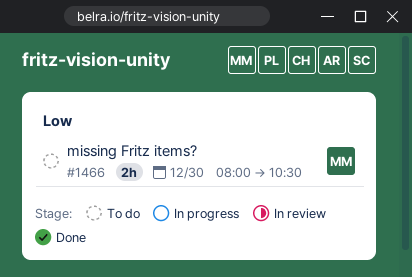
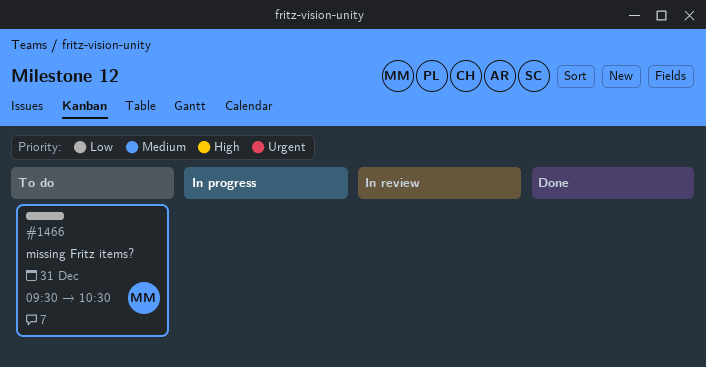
#1466, day: Dec 30 -> Dec 31
#1466, begins: 08:00 -> 09:30

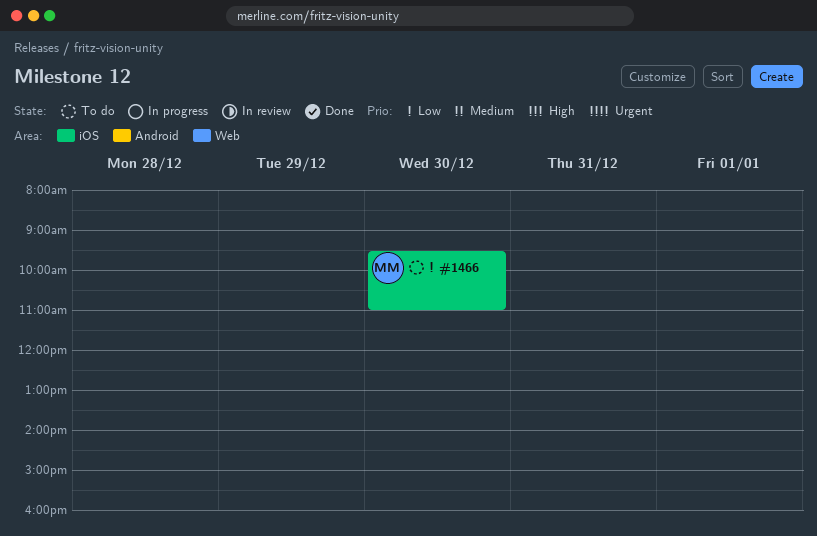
#1466, day: Dec 31 -> Dec 30
#1466, ends: 10:30 -> 11:00

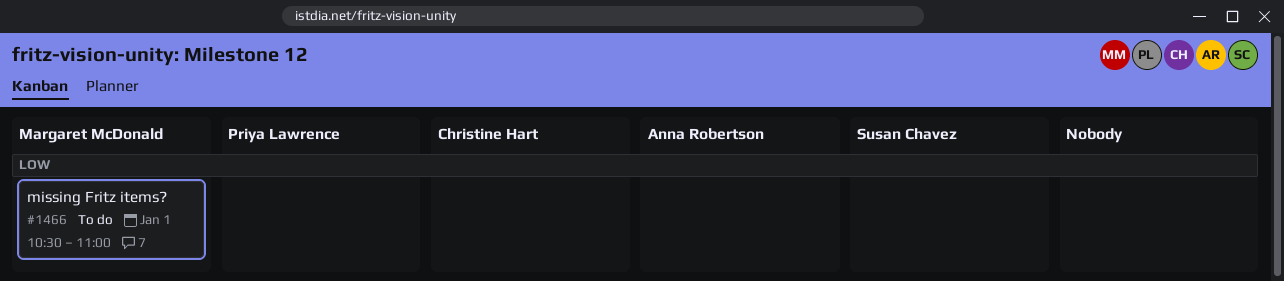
#1466, day: Dec 30 -> Jan 1
#1466, begins: 09:30 -> 10:30

